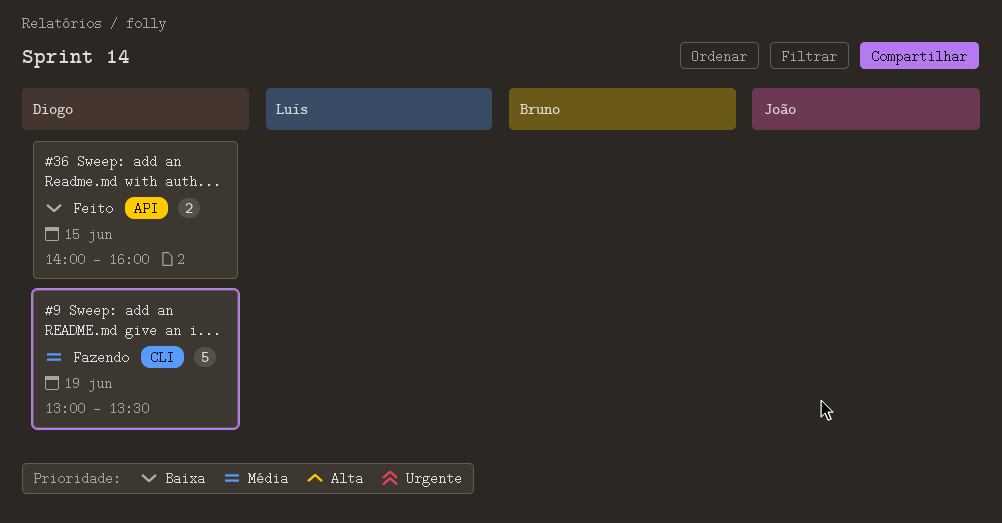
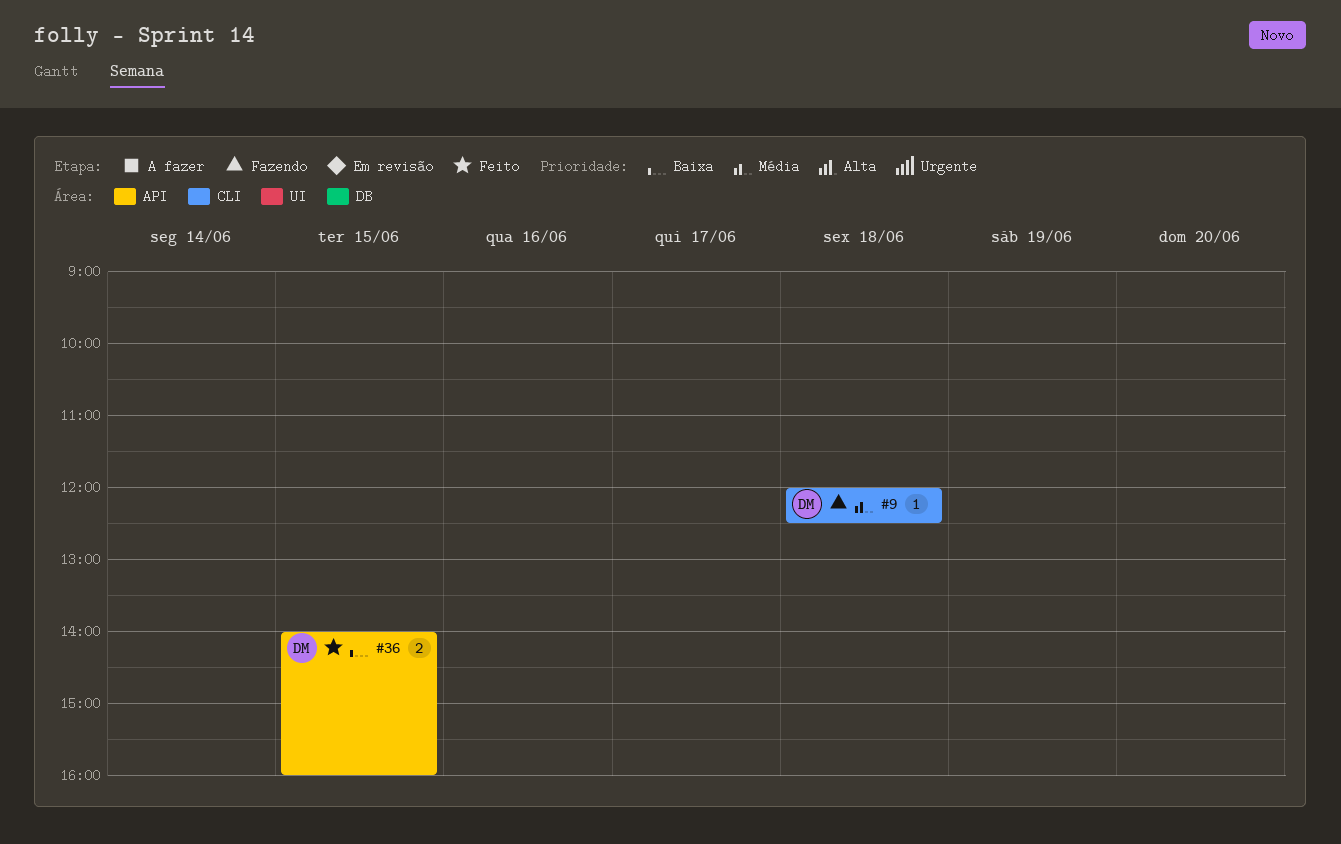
#9, estimate: 5 -> 1
#9, day: Jun 19 -> Jun 18
#9, begins: 13:00 -> 12:00
#9, ends: 13:30 -> 12:30

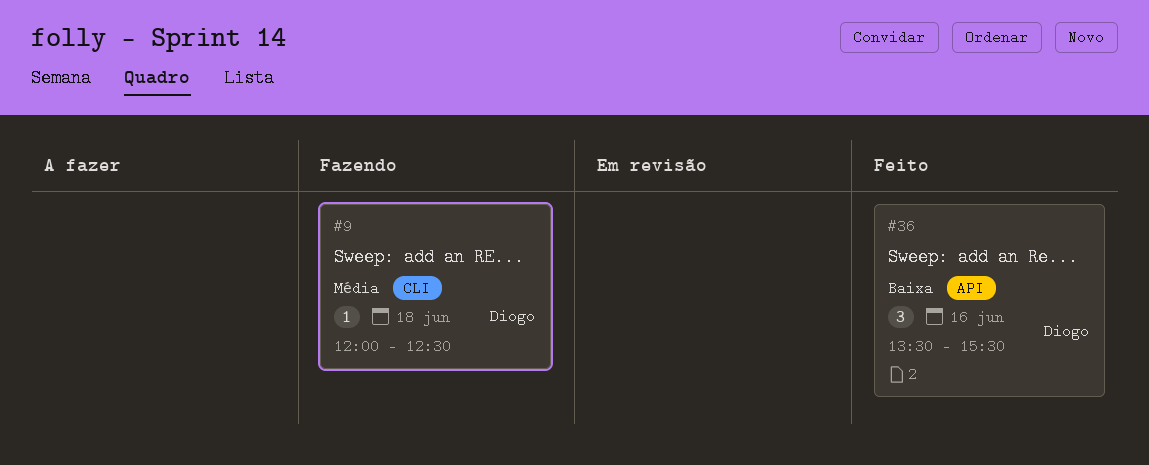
#36, estimate: 2 -> 3
#36, day: Jun 15 -> Jun 16
#36, begins: 14:00 -> 13:30
#36, ends: 16:00 -> 15:30

